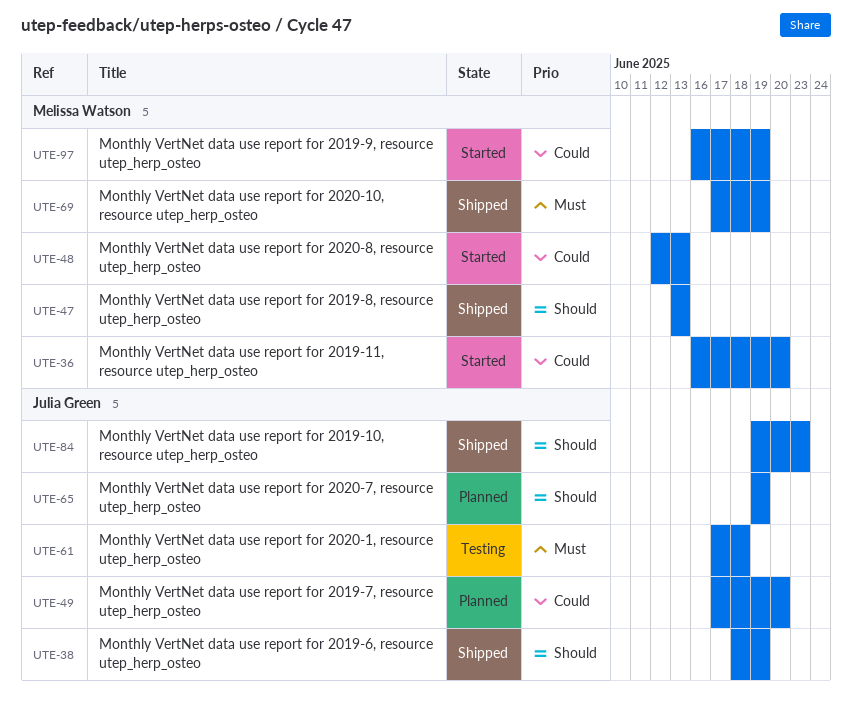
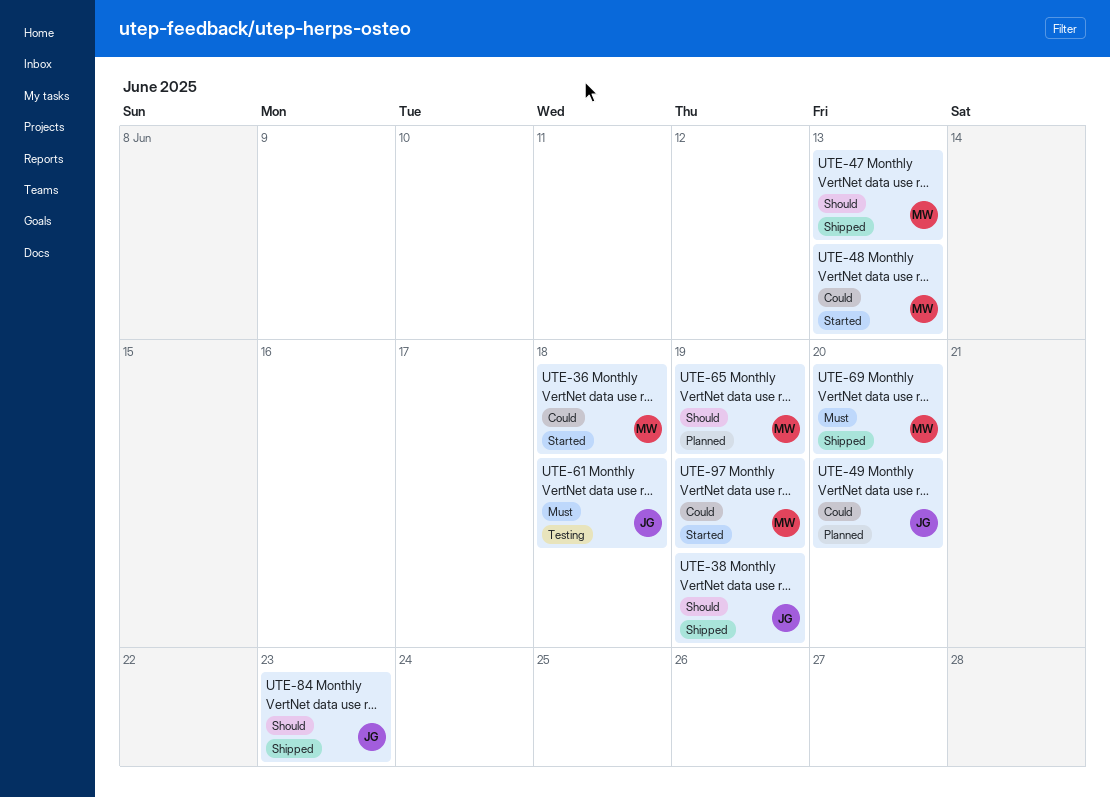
UTE-36, due: Jun 20 -> Jun 18
UTE-65, owner: Julia Green -> Melissa Watson
UTE-69, due: Jun 19 -> Jun 20

